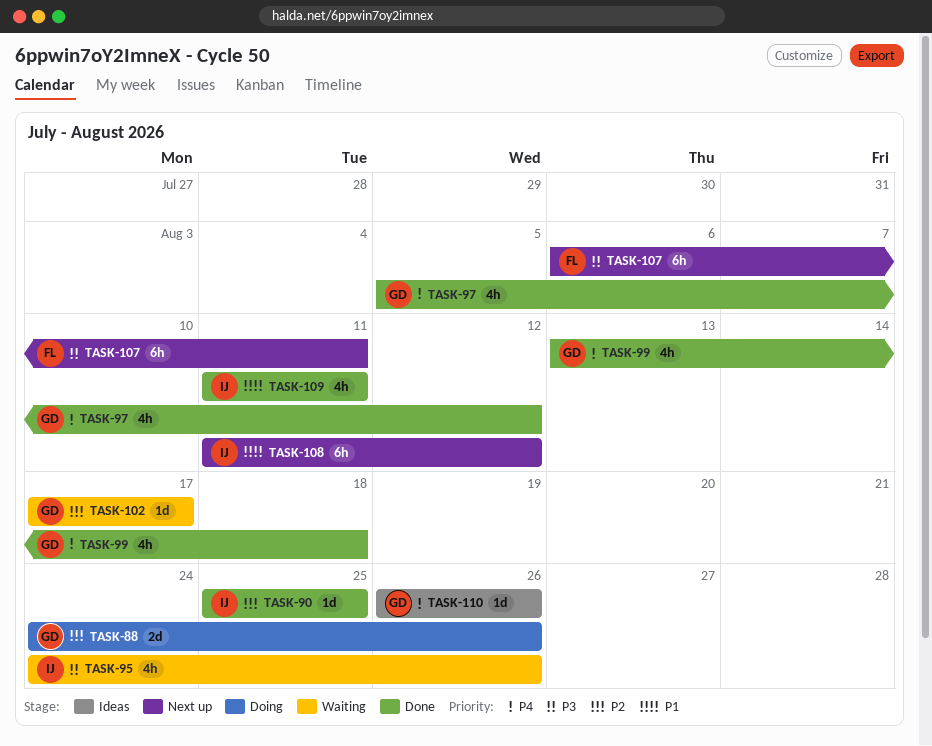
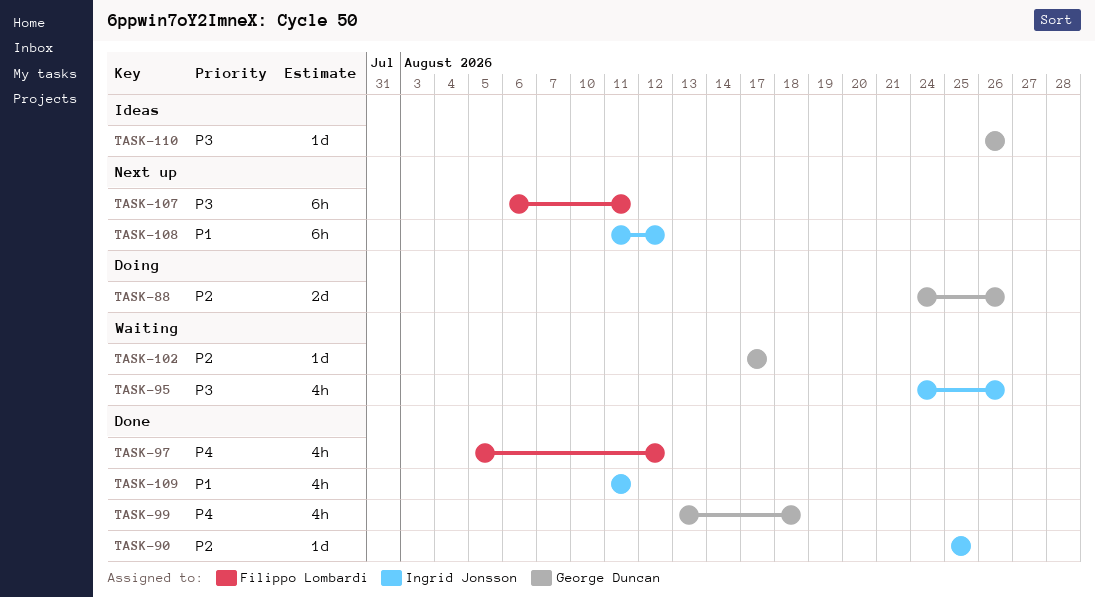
TASK-97, owner: George Duncan -> Filippo Lombardi
TASK-110, priority: P4 -> P3

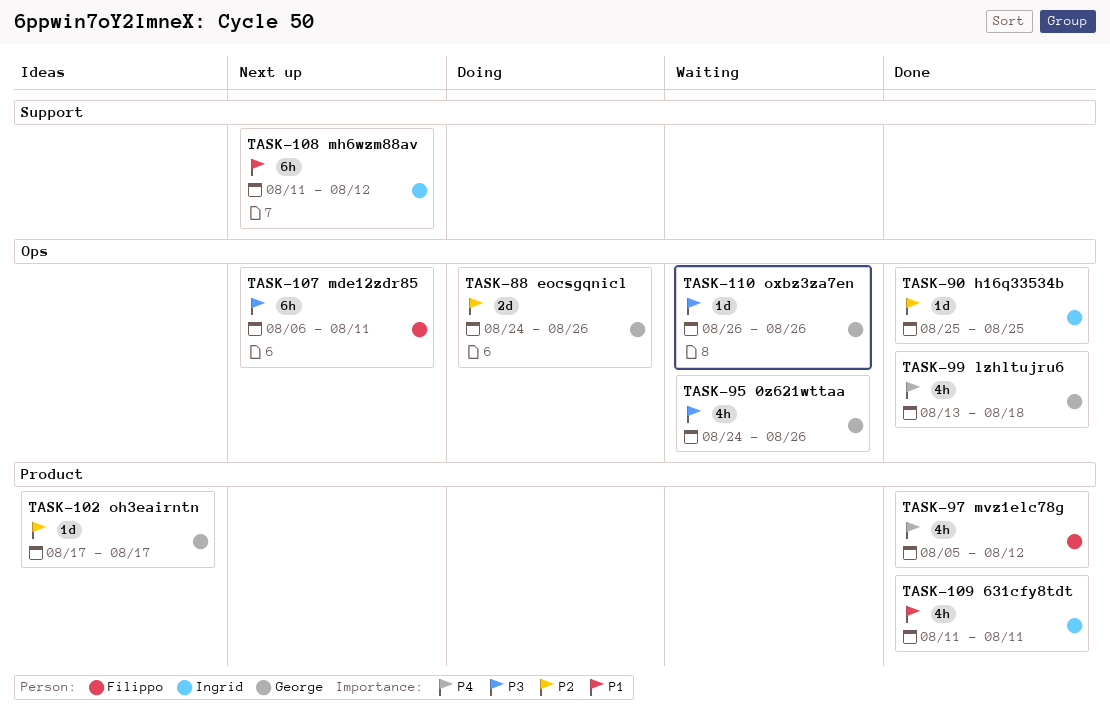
TASK-95, owner: Ingrid Jonsson -> George Duncan
TASK-102, status: Waiting -> Ideas
TASK-110, status: Ideas -> Waiting

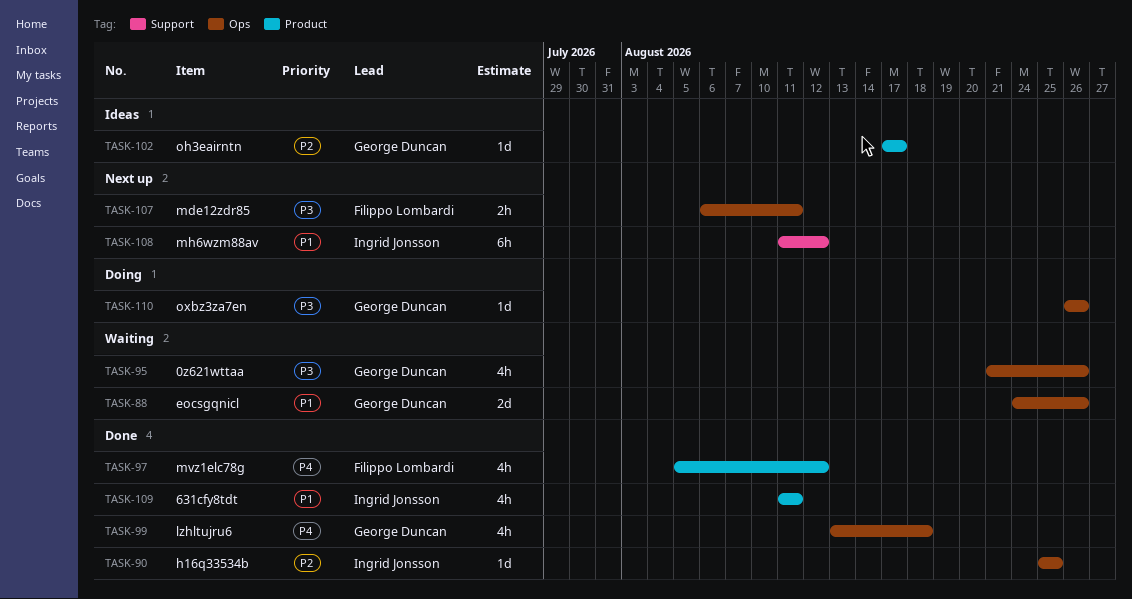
TASK-88, status: Doing -> Waiting
TASK-88, priority: P2 -> P1
TASK-95, start: Aug 24 -> Aug 21
TASK-107, estimate: 6h -> 2h
TASK-110, status: Waiting -> Doing

